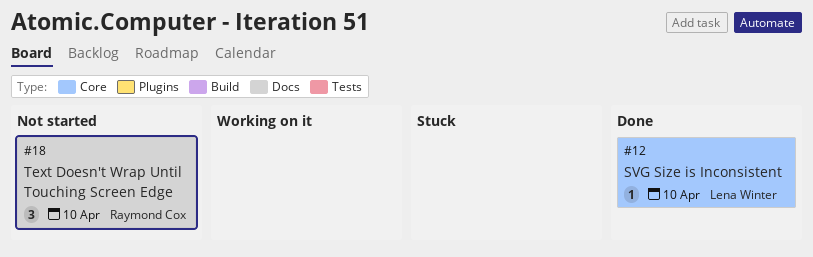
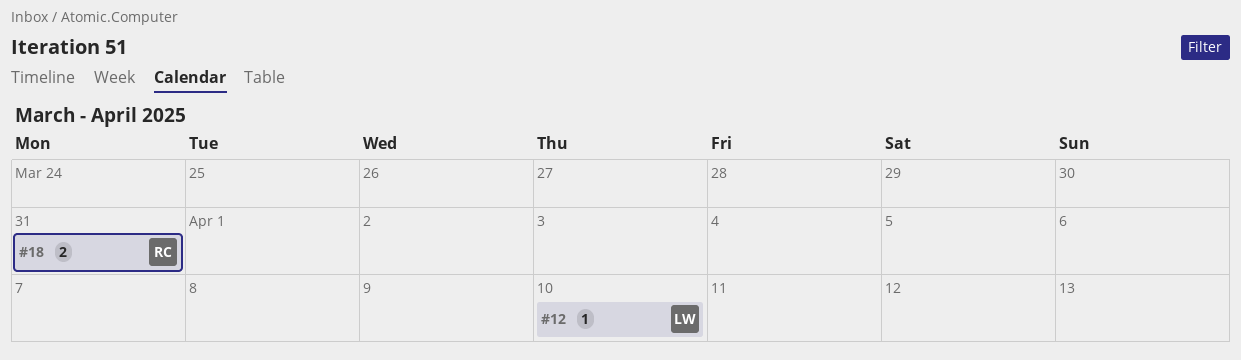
#18, estimate: 3 -> 2
#18, due: Apr 10 -> Mar 31

